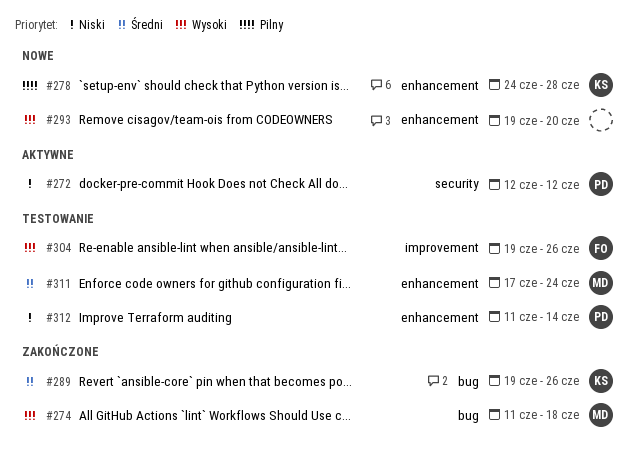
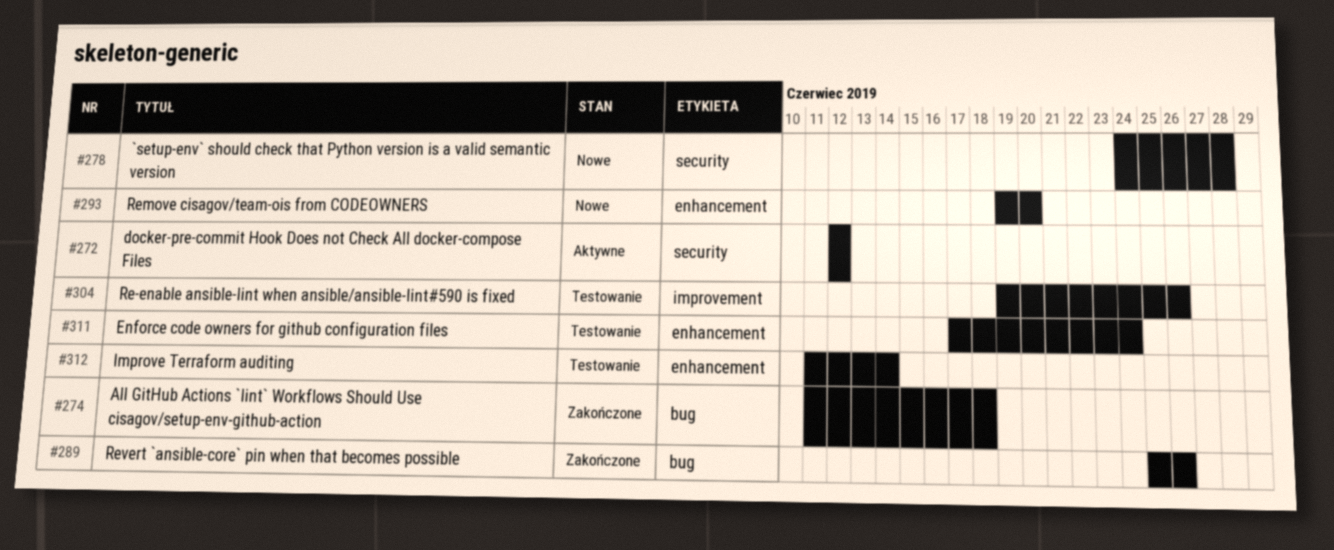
#278, label: enhancement -> security
#289, start: Jun 19 -> Jun 25

